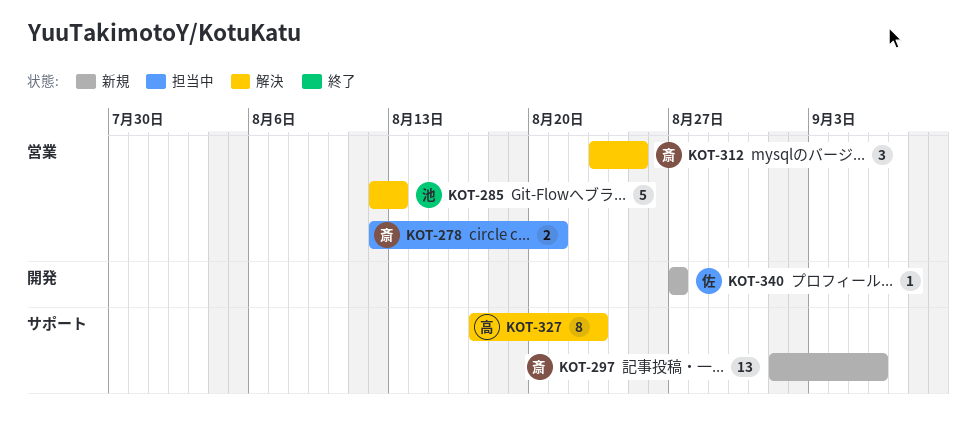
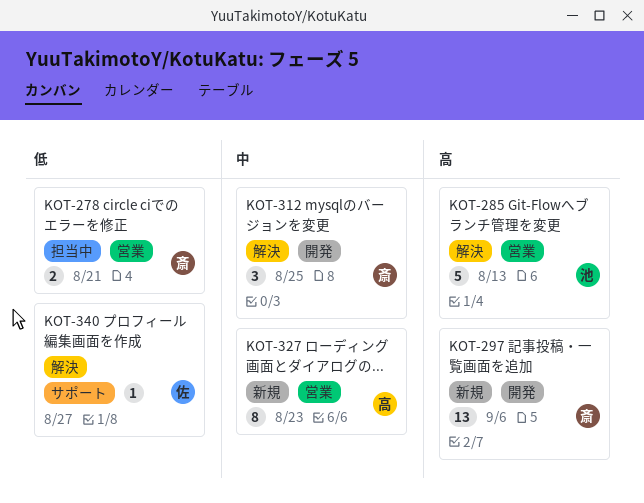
KOT-297, label: サポート -> 開発
KOT-312, label: 営業 -> 開発
KOT-327, status: 解決 -> 新規
KOT-327, label: サポート -> 営業
KOT-340, status: 新規 -> 解決
KOT-340, label: 開発 -> サポート

